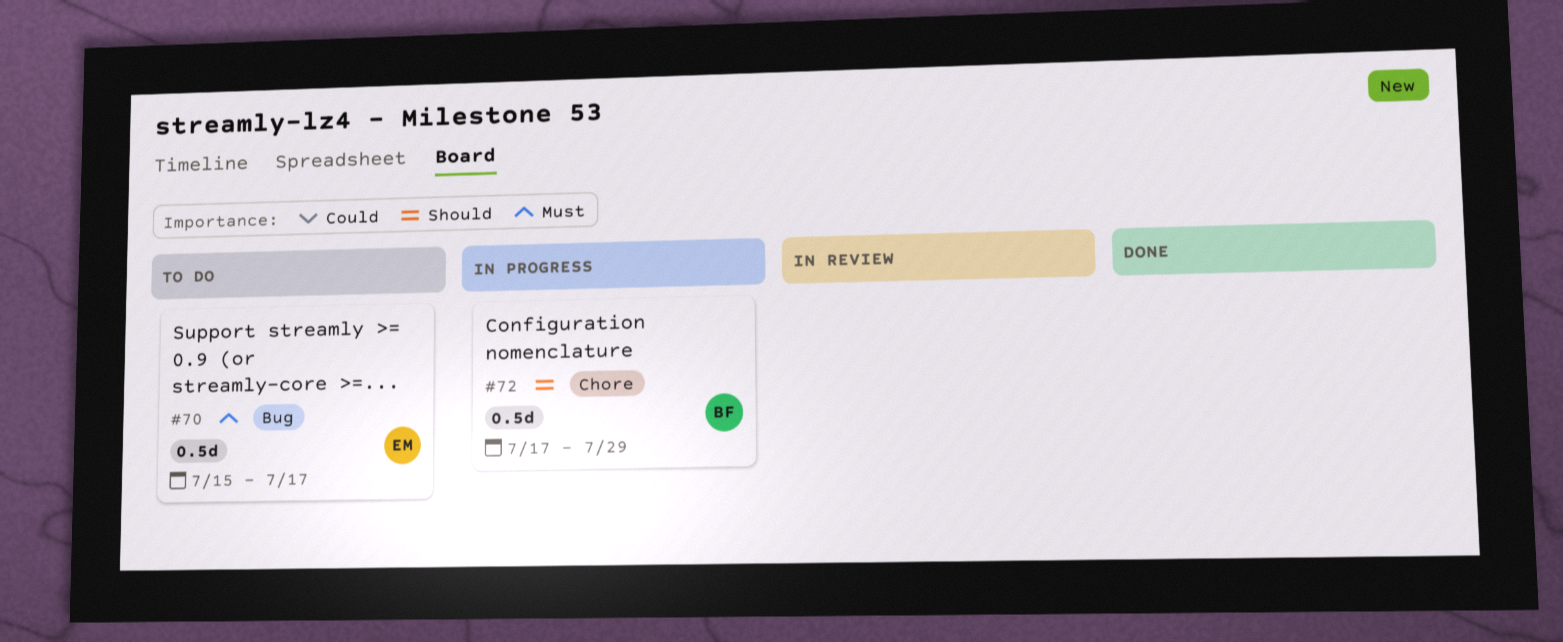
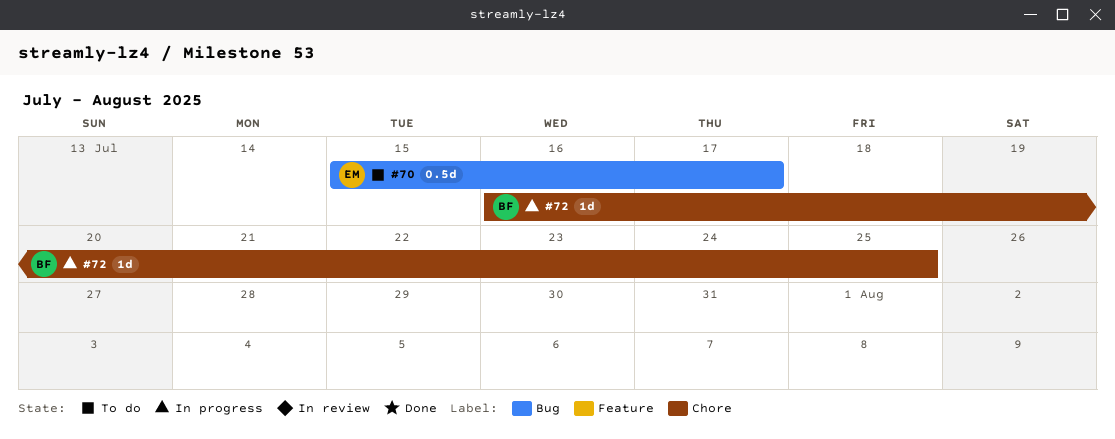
#72, estimate: 0.5d -> 1d
#72, start: Jul 17 -> Jul 16
#72, due: Jul 29 -> Jul 25

